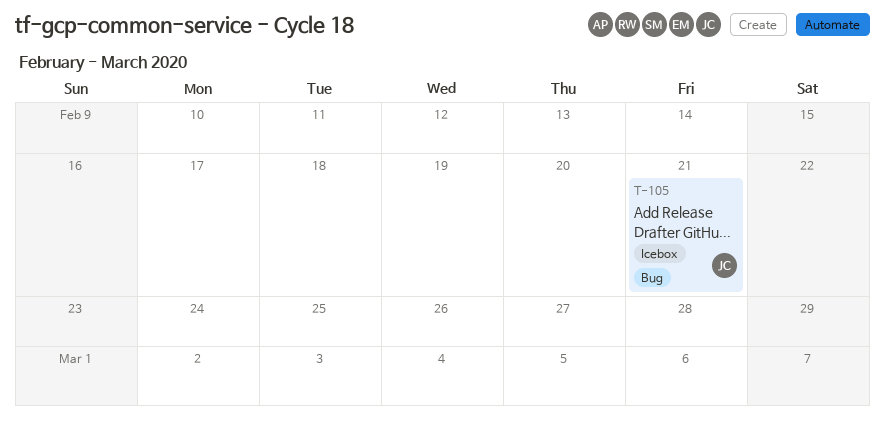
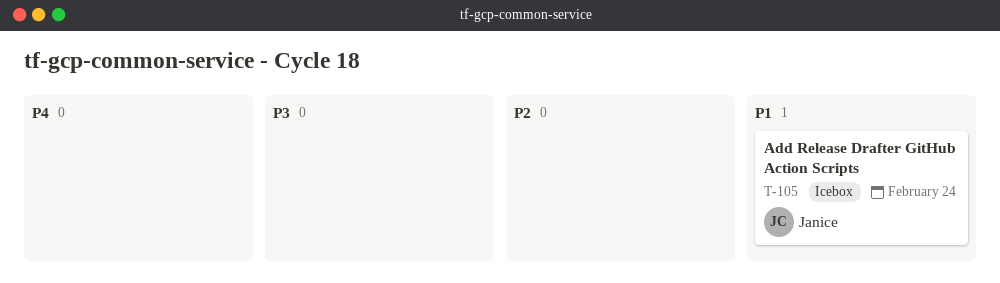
T-105, due: Feb 21 -> Feb 24

